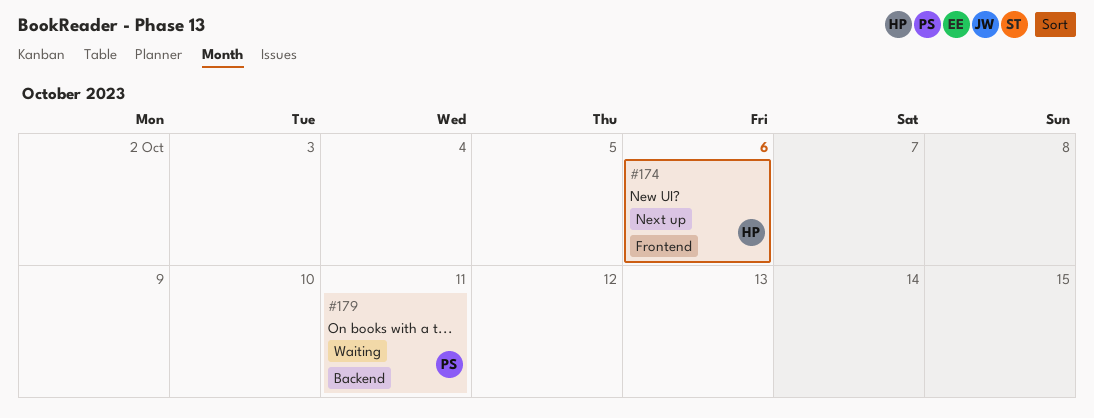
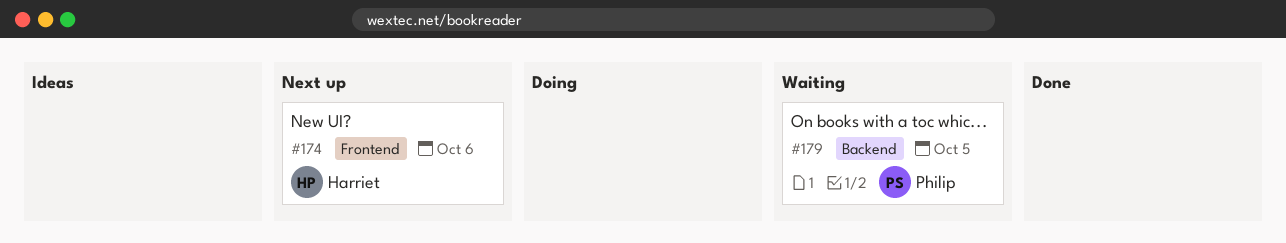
#179, due: Oct 11 -> Oct 5

